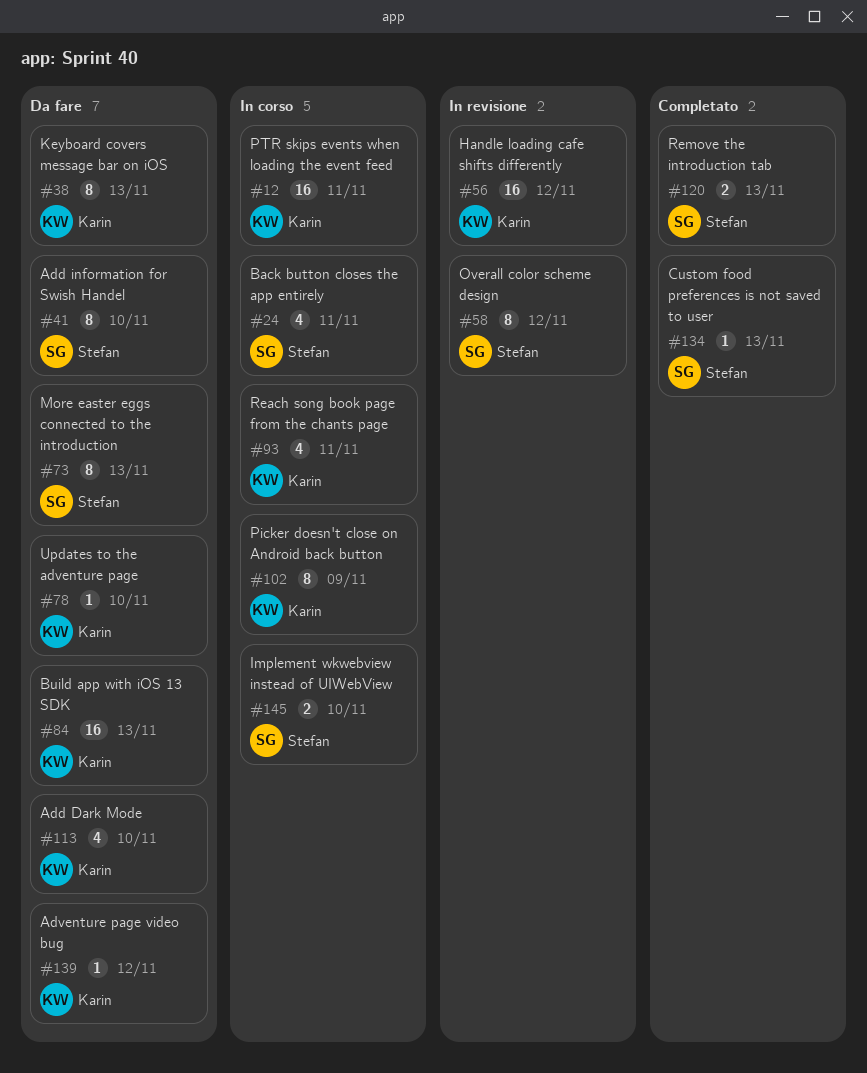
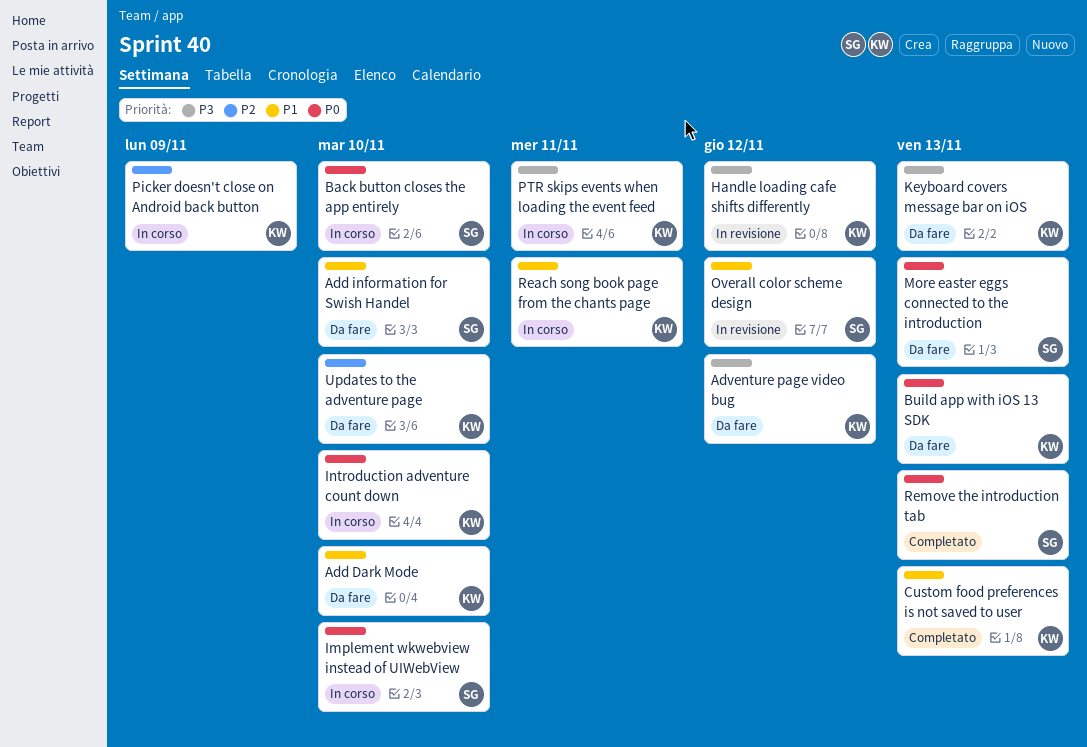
Back button closes the app entirely, due: Nov 11 -> Nov 10
Custom food preferences is not saved to user, owner: Stefan -> Karin
Introduction adventure count down: none -> present

